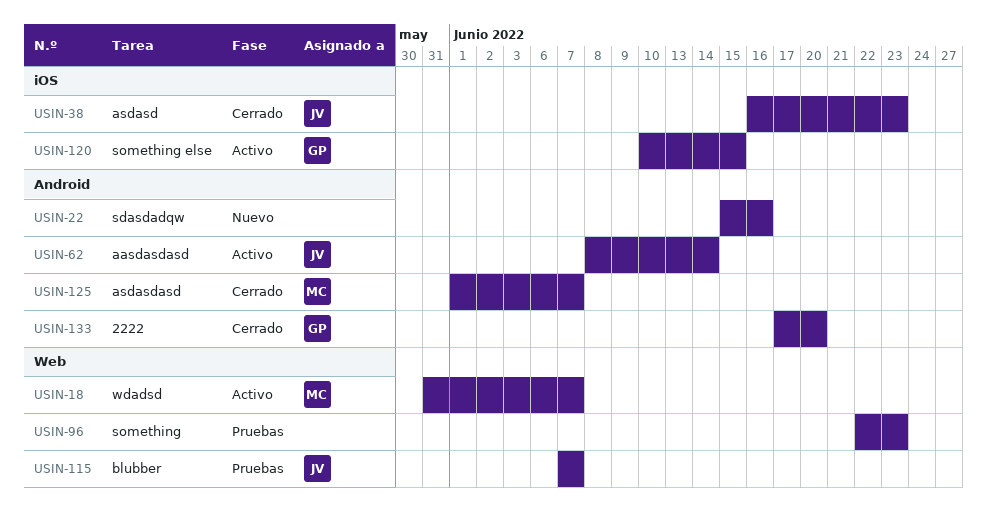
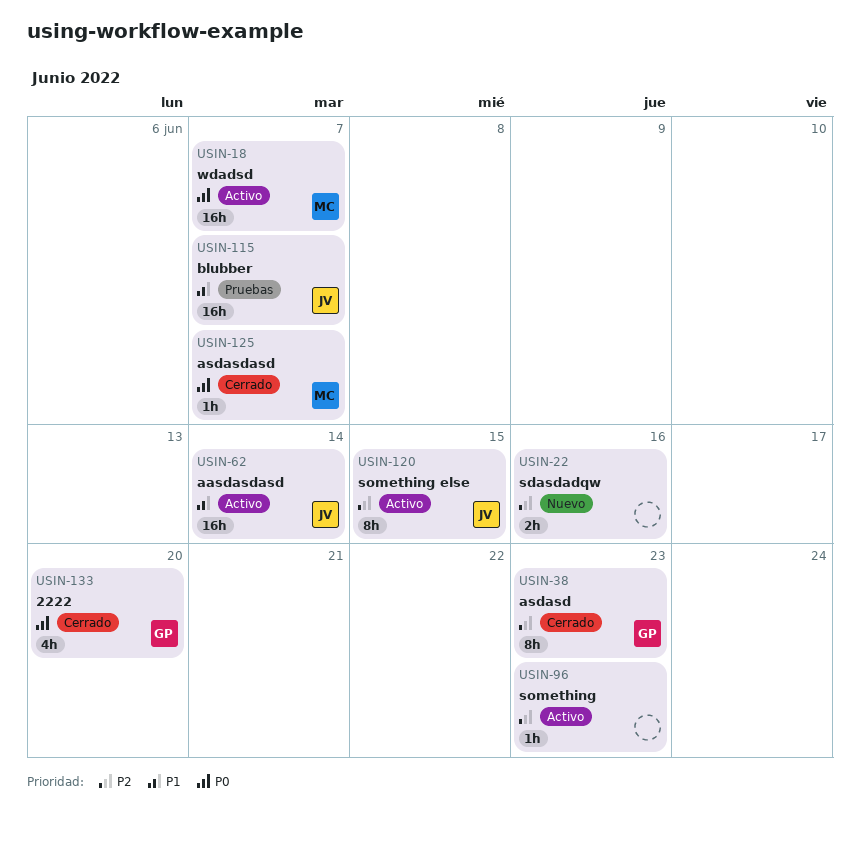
USIN-38, owner: JV -> GP
USIN-96, status: Pruebas -> Activo
USIN-120, owner: GP -> JV

